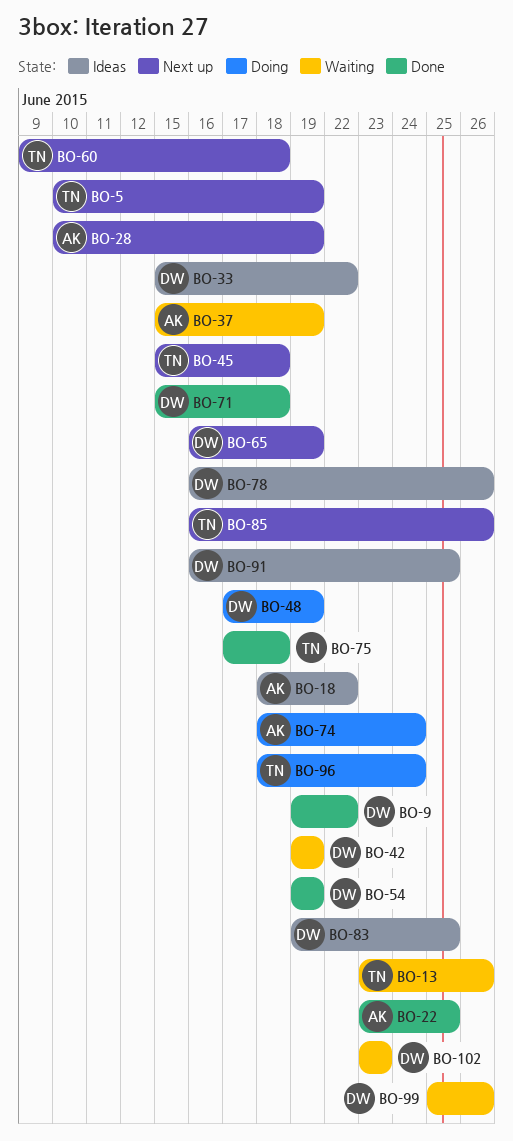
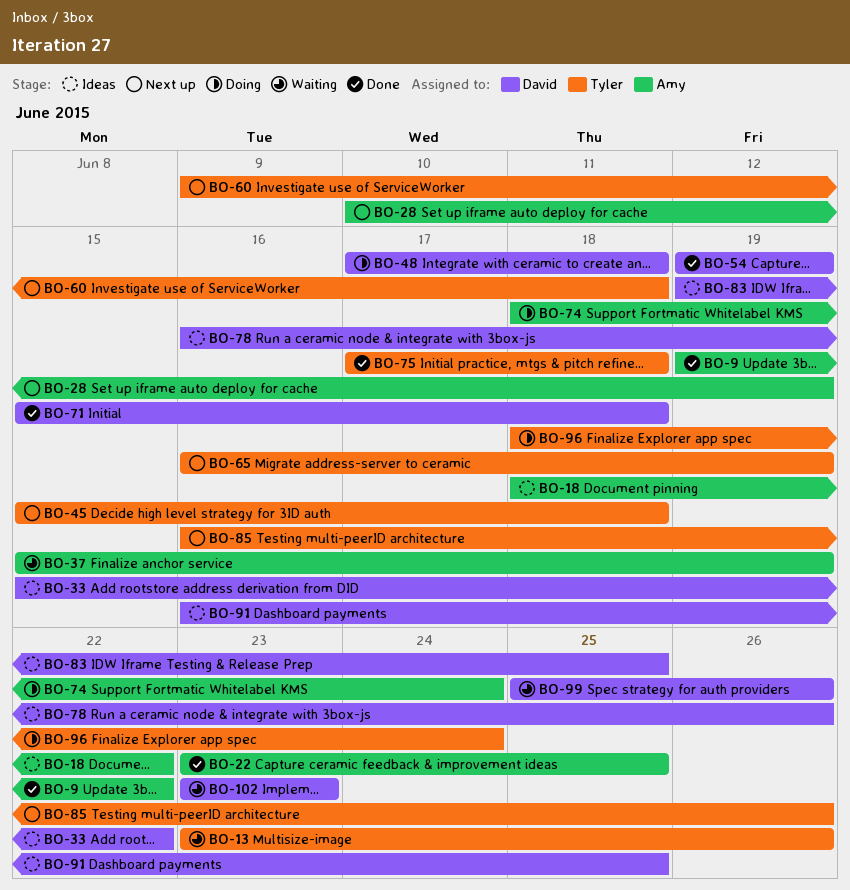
BO-5: present -> none
BO-9, owner: David -> Amy
BO-42: present -> none
BO-48, due: Jun 19 -> Jun 18
BO-65, owner: David -> Tyler

